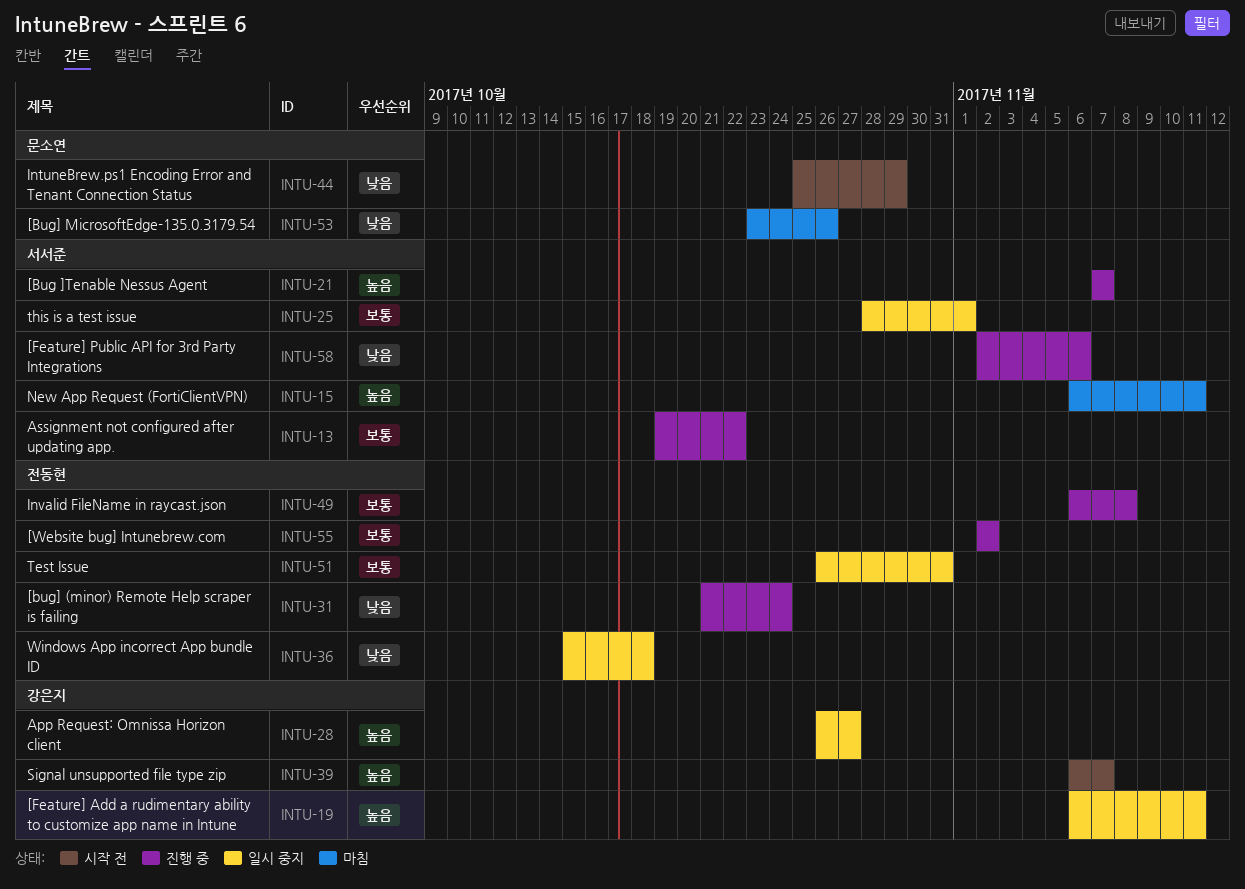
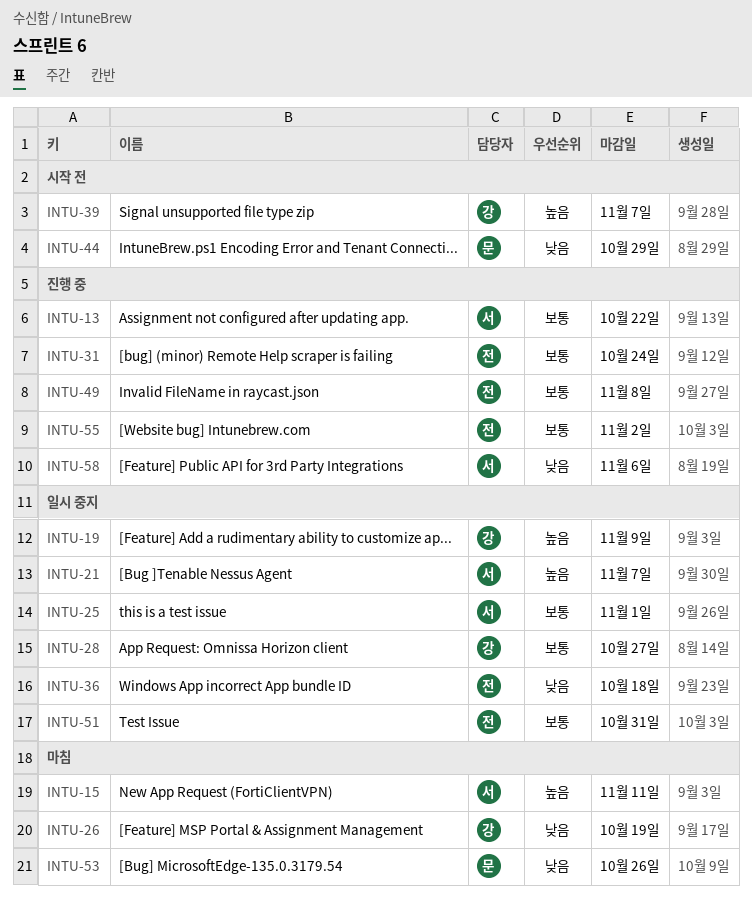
INTU-19, due: Nov 11 -> Nov 9
INTU-21, status: 진행 중 -> 일시 중지
INTU-26: none -> present
INTU-28, priority: 높음 -> 보통
INTU-31, priority: 낮음 -> 보통

